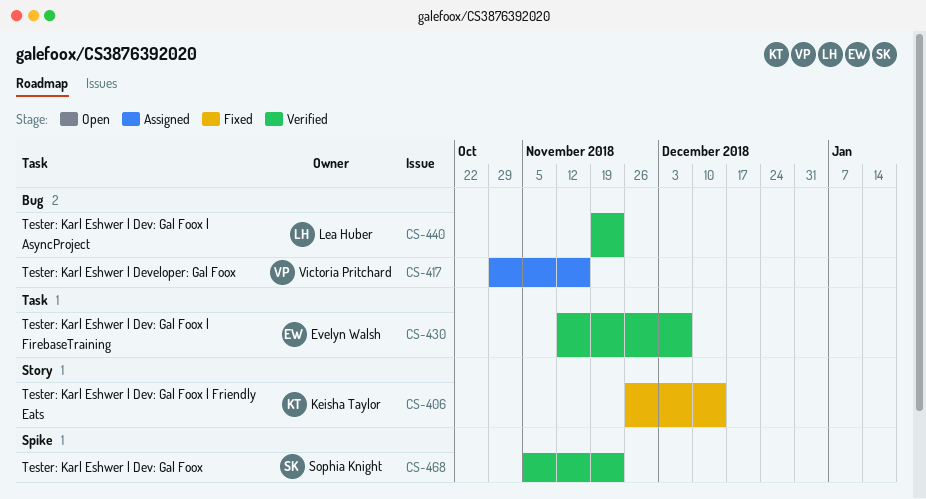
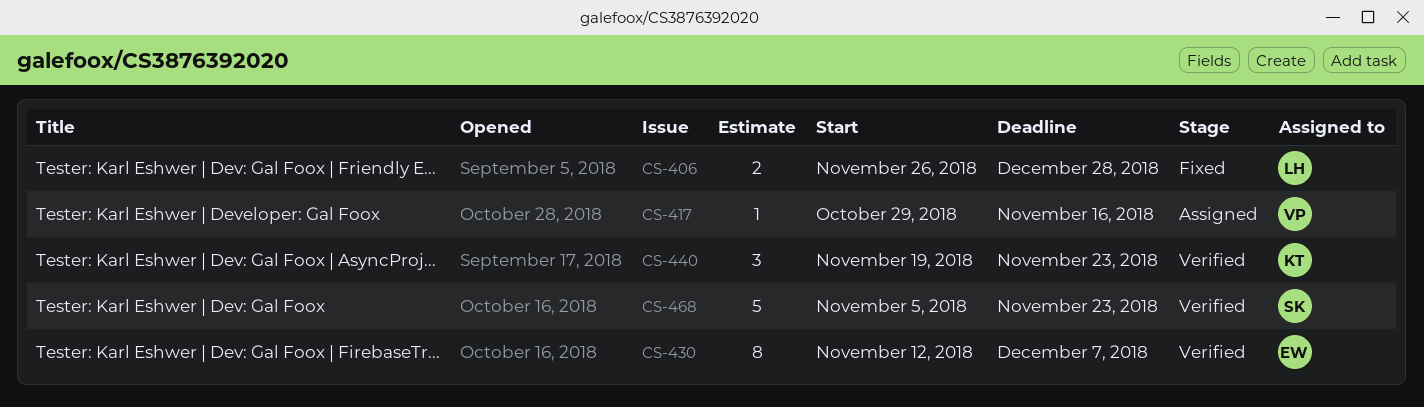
CS-406, owner: Keisha Taylor -> Lea Huber
CS-406, due: Dec 14 -> Dec 28
CS-440, owner: Lea Huber -> Keisha Taylor

